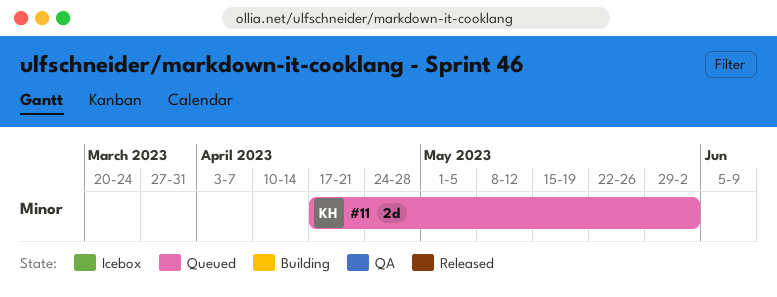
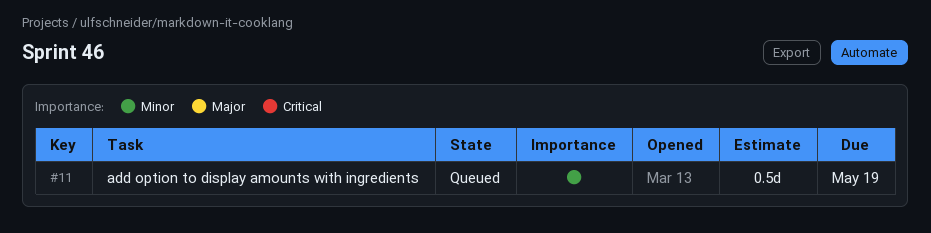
#11, estimate: 2d -> 0.5d
#11, due: Jun 2 -> May 19

